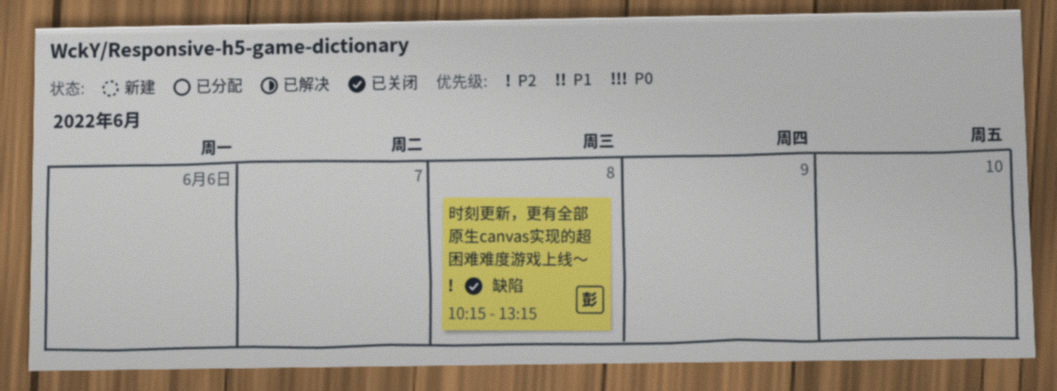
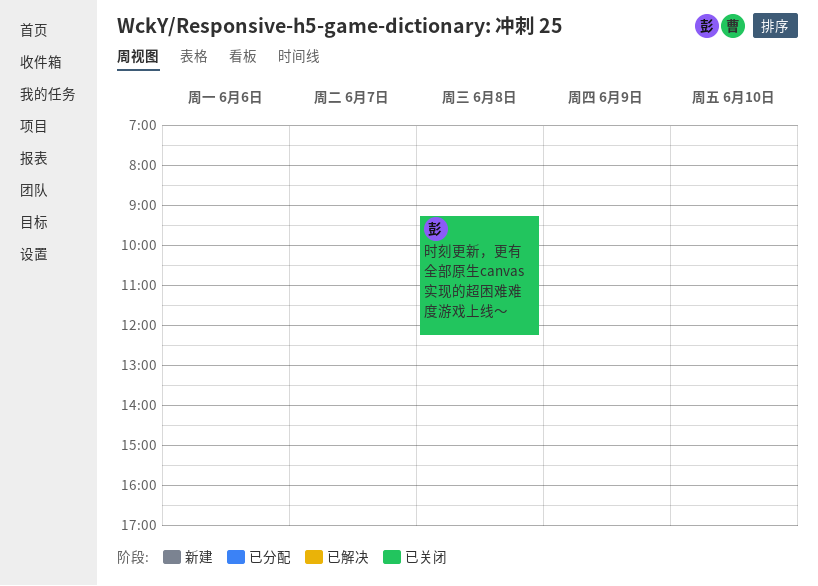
时刻更新，更有全部原生canvas实现的超困难难度游戏上线～, begins: 10:15 -> 09:15
时刻更新，更有全部原生canvas实现的超困难难度游戏上线～, ends: 13:15 -> 12:15

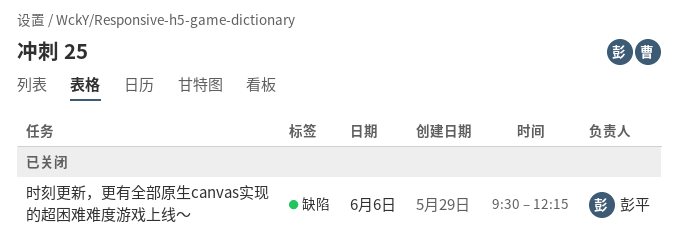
时刻更新，更有全部原生canvas实现的超困难难度游戏上线～, day: Jun 8 -> Jun 6
时刻更新，更有全部原生canvas实现的超困难难度游戏上线～, begins: 09:15 -> 09:30

